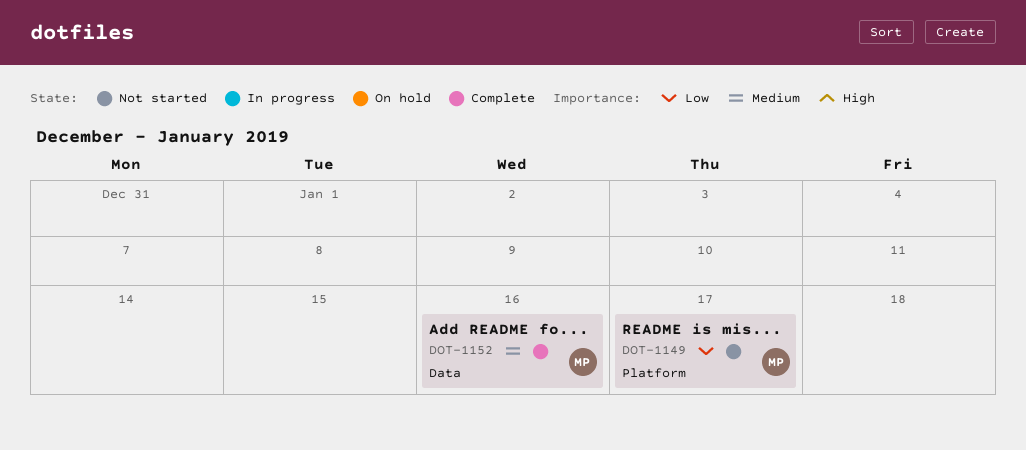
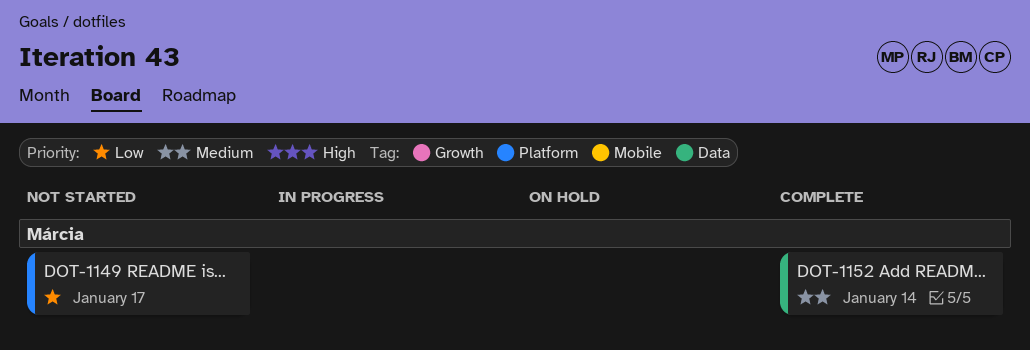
DOT-1152, due: Jan 16 -> Jan 14

